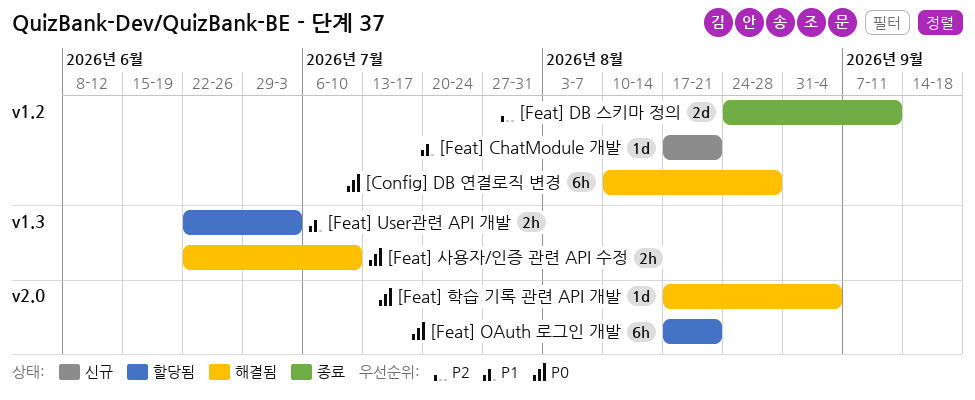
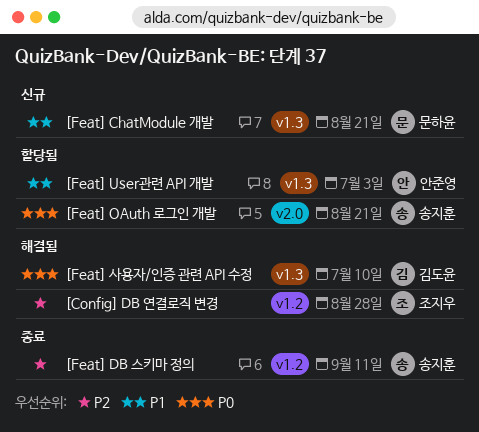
[Config] DB 연결로직 변경, priority: P0 -> P2
[Feat] ChatModule 개발, label: v1.2 -> v1.3
[Feat] 학습 기록 관련 API 개발: present -> none

